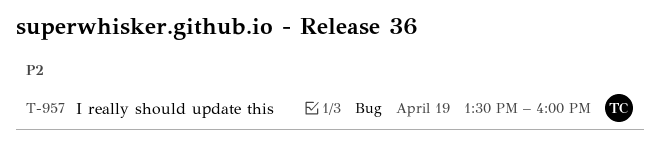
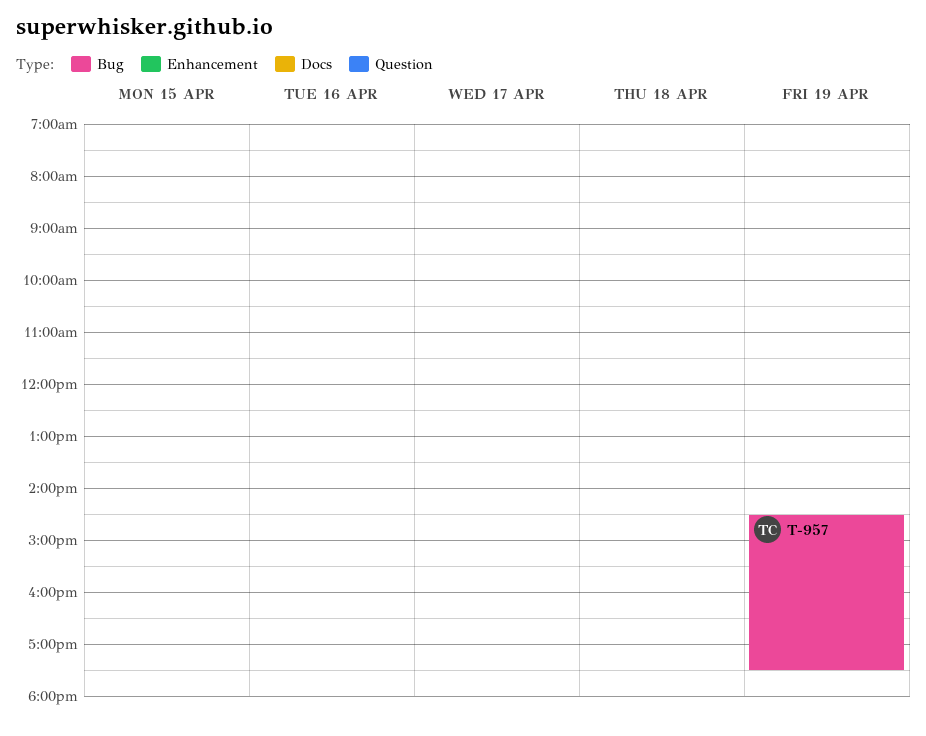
T-957, begins: 13:30 -> 14:30
T-957, ends: 16:00 -> 17:30

